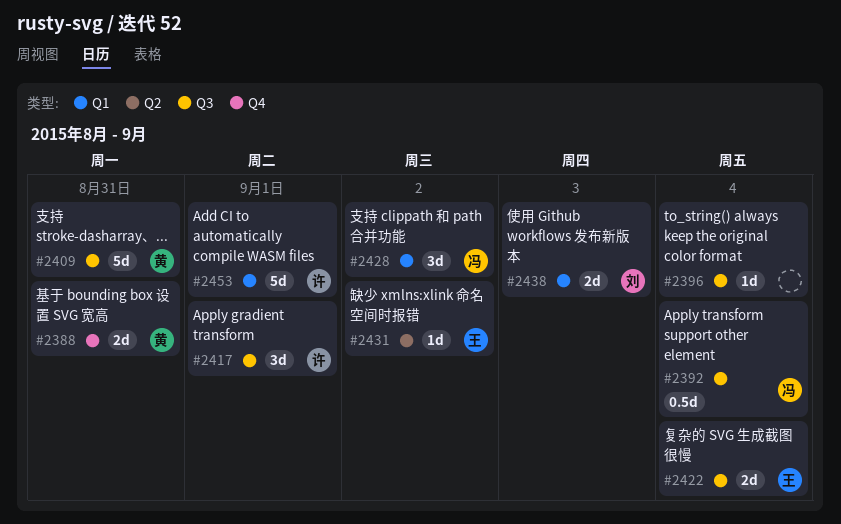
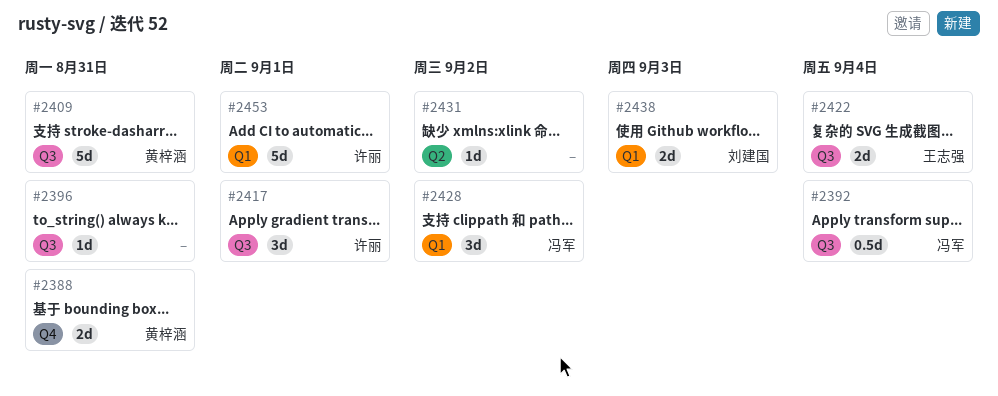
#2396, due: Sep 4 -> Aug 31
#2431, owner: 王志强 -> none

